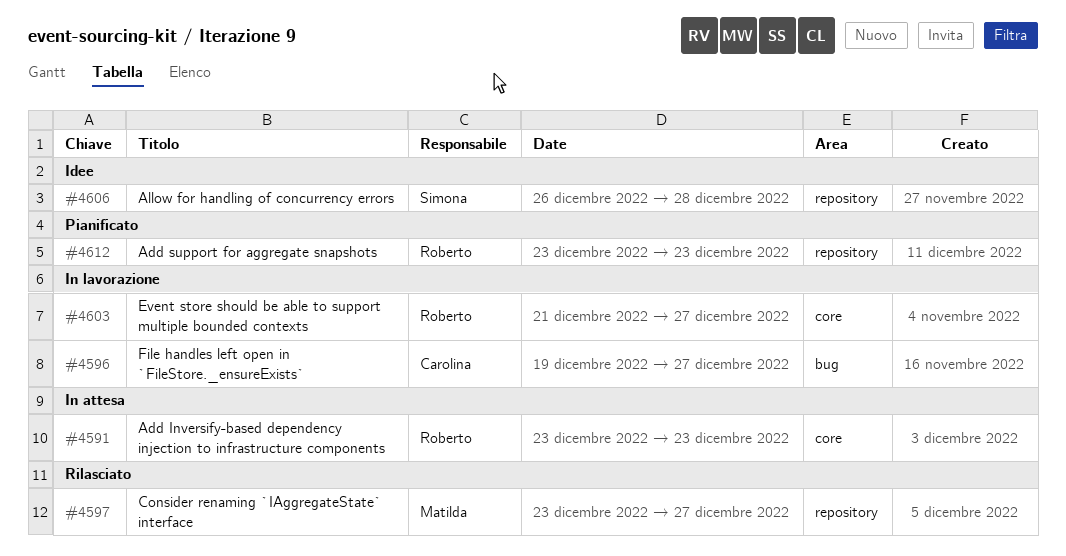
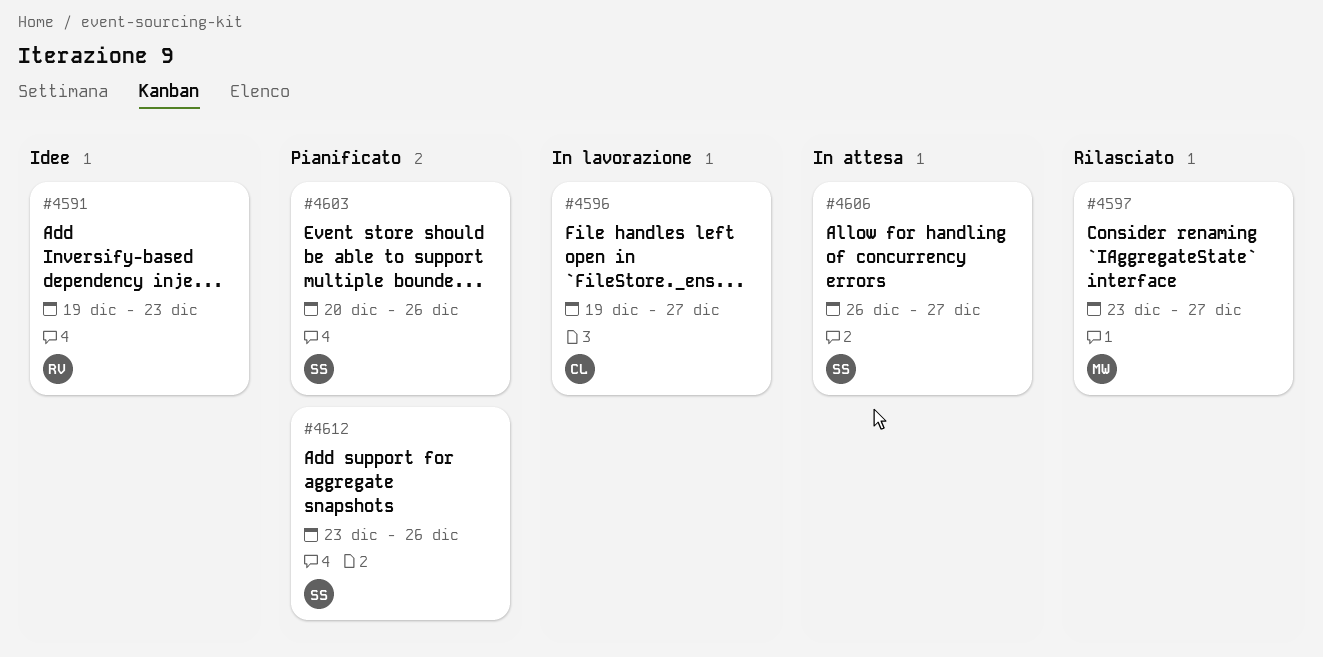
#4591, status: In attesa -> Idee
#4591, start: Dec 23 -> Dec 19
#4603, status: In lavorazione -> Pianificato
#4603, owner: Roberto -> Simona
#4603, start: Dec 21 -> Dec 20
#4603, due: Dec 27 -> Dec 26
#4606, status: Idee -> In attesa
#4606, due: Dec 28 -> Dec 27
#4612, owner: Roberto -> Simona
#4612, due: Dec 23 -> Dec 26

